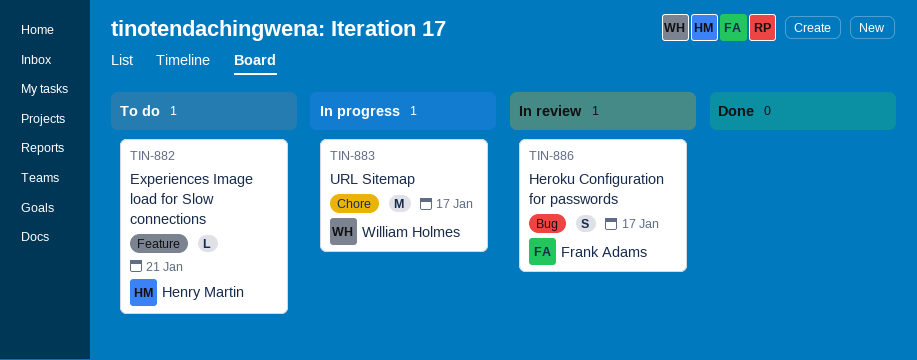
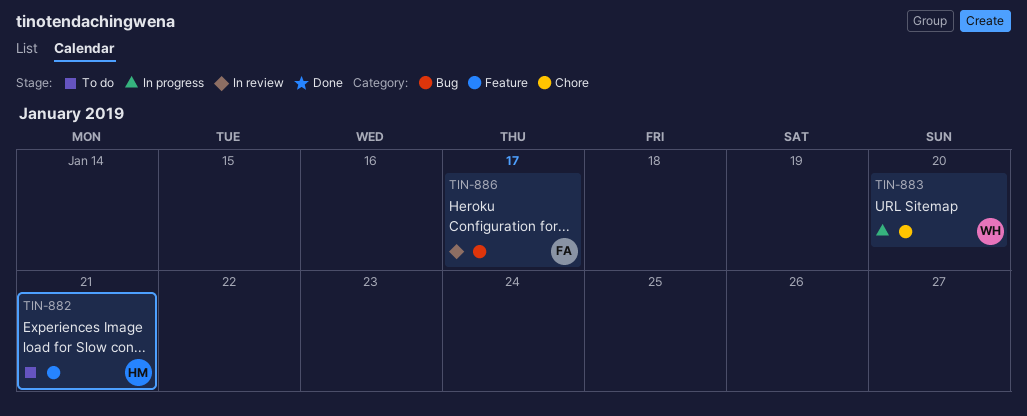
TIN-883, due: Jan 17 -> Jan 20

